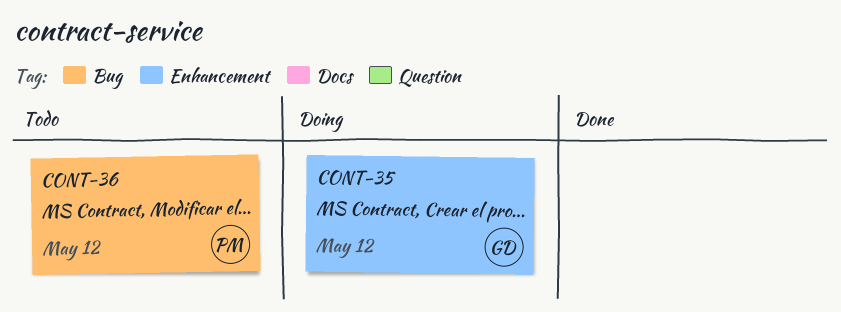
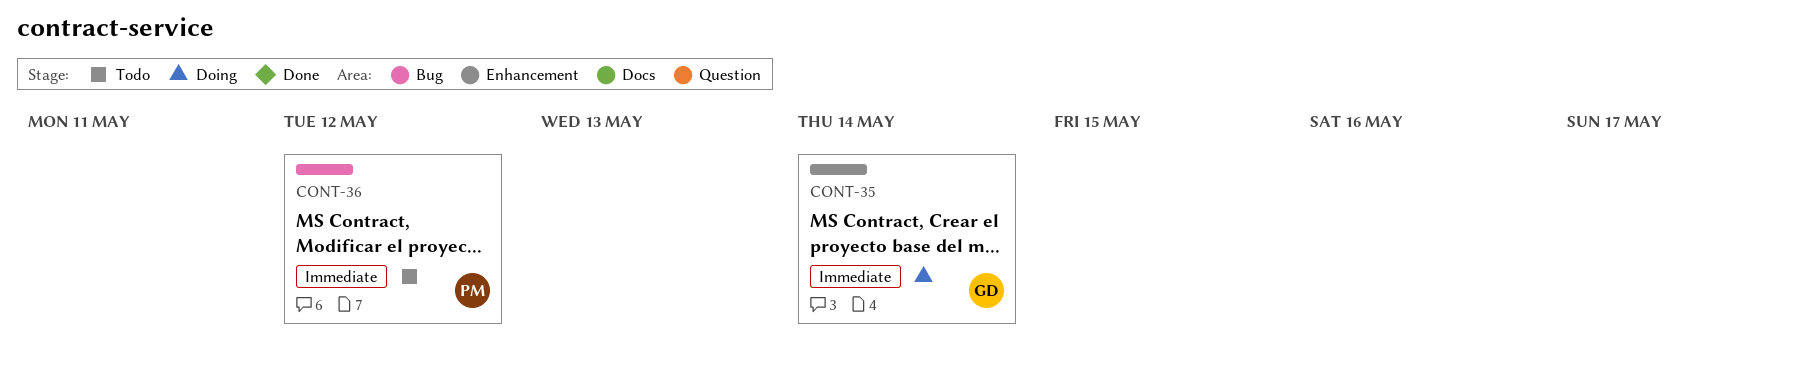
CONT-35, due: May 12 -> May 14

